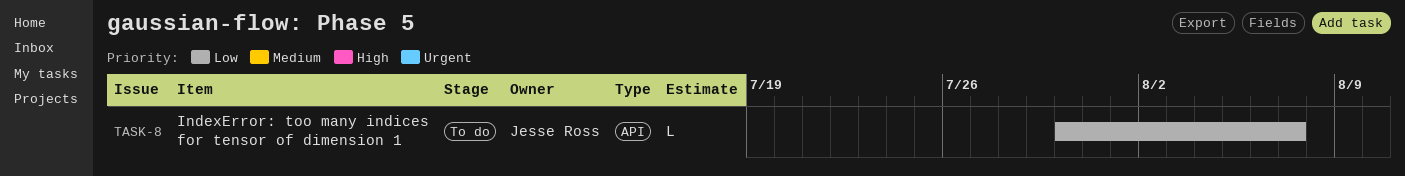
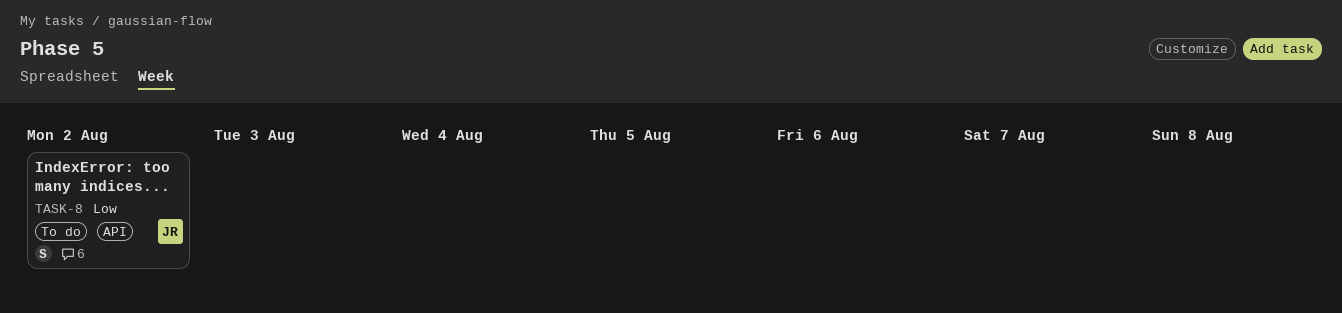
TASK-8, estimate: L -> S
TASK-8, due: Aug 7 -> Aug 2

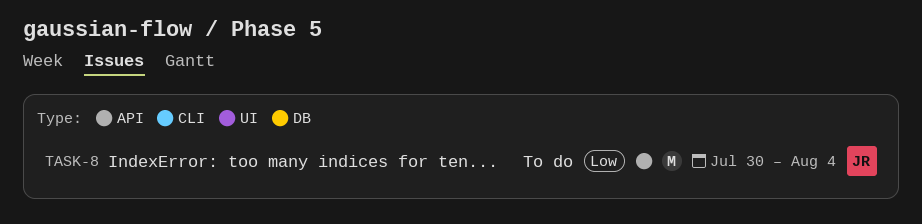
TASK-8, estimate: S -> M
TASK-8, due: Aug 2 -> Aug 4

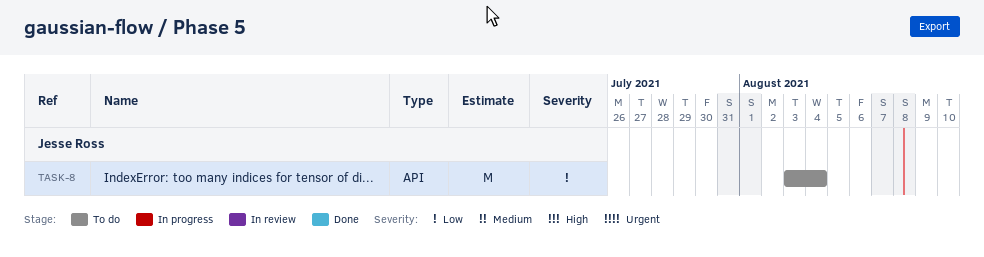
TASK-8, start: Jul 30 -> Aug 3

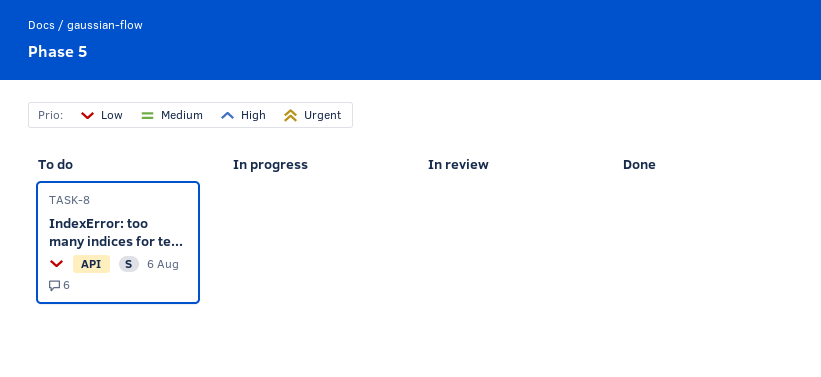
TASK-8, estimate: M -> S
TASK-8, due: Aug 4 -> Aug 6

